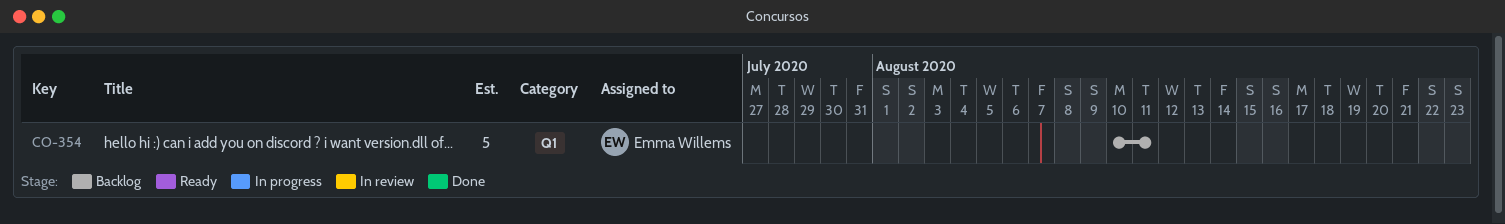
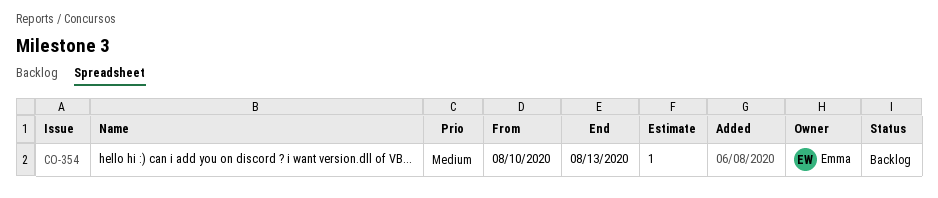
CO-354, estimate: 5 -> 1
CO-354, due: Aug 11 -> Aug 13

